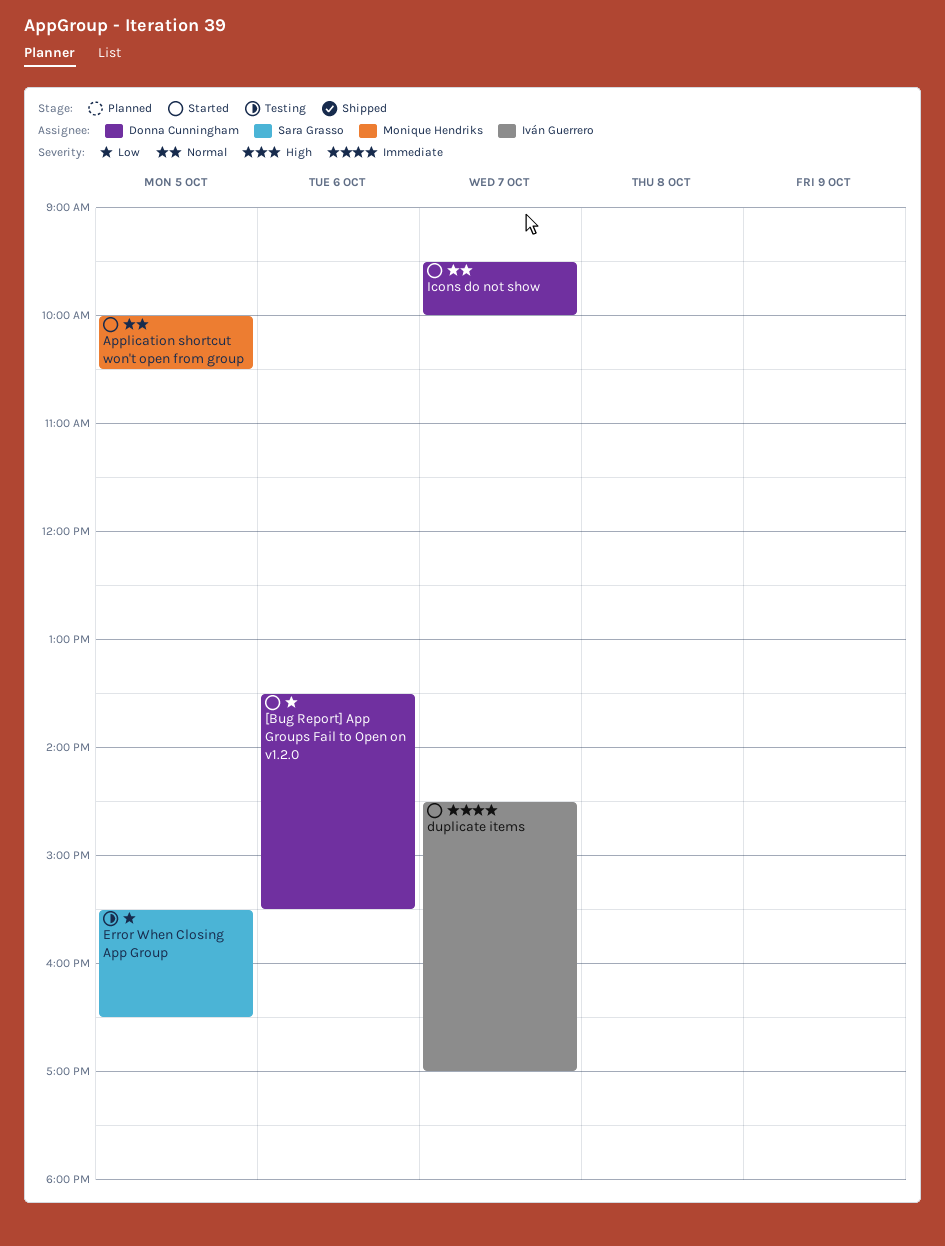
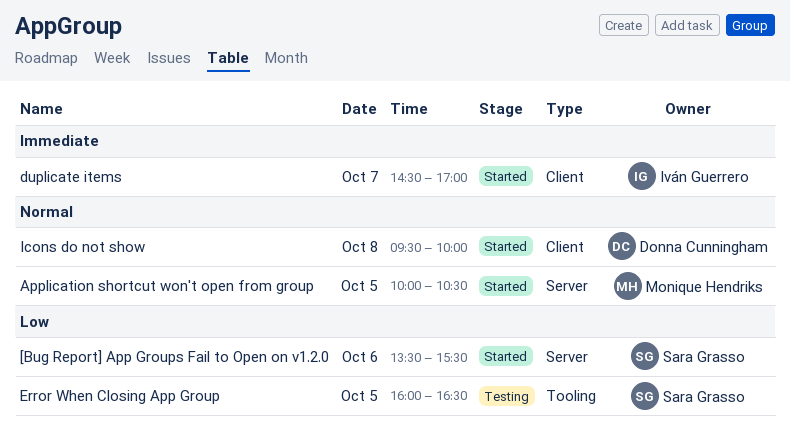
[Bug Report] App Groups Fail to Open on v1.2.0, owner: Donna Cunningham -> Sara Grasso
Error When Closing App Group, begins: 15:30 -> 16:00
Icons do not show, day: Oct 7 -> Oct 8

